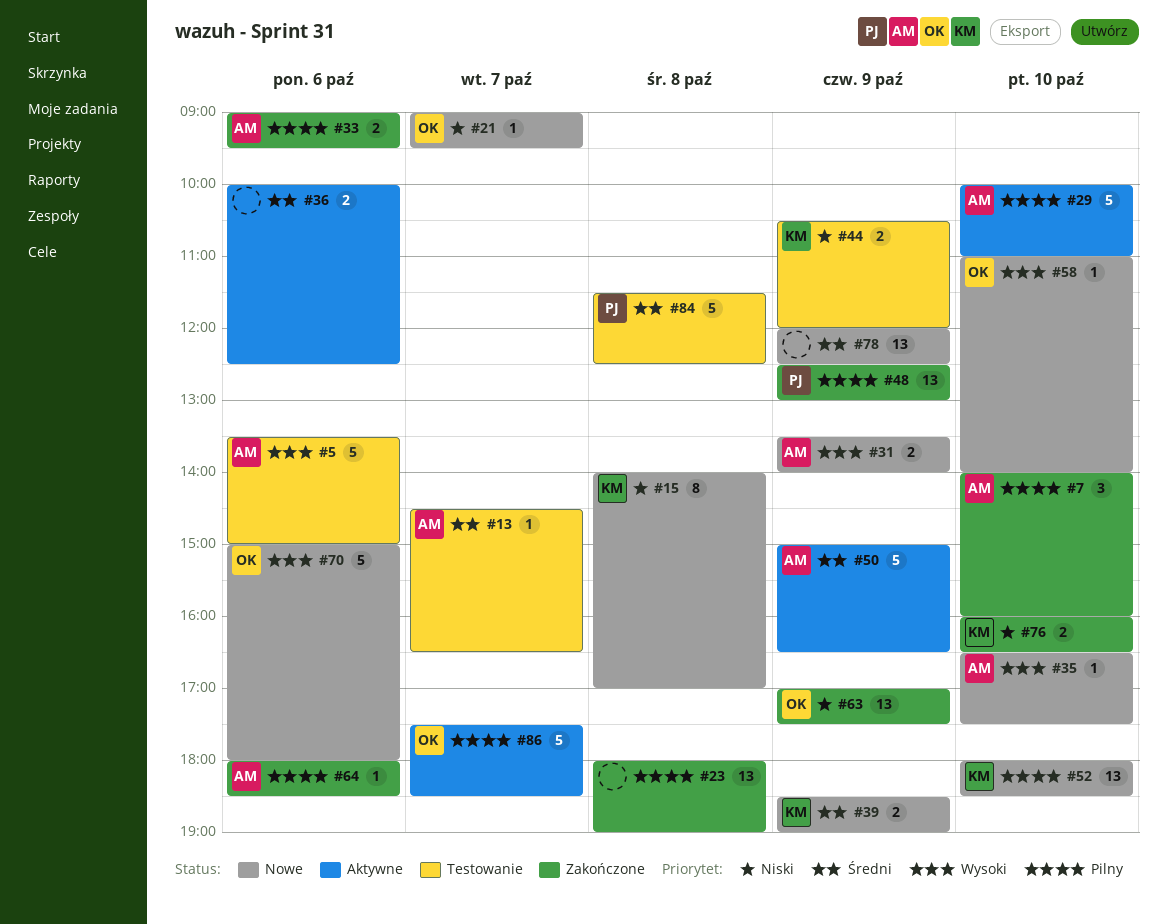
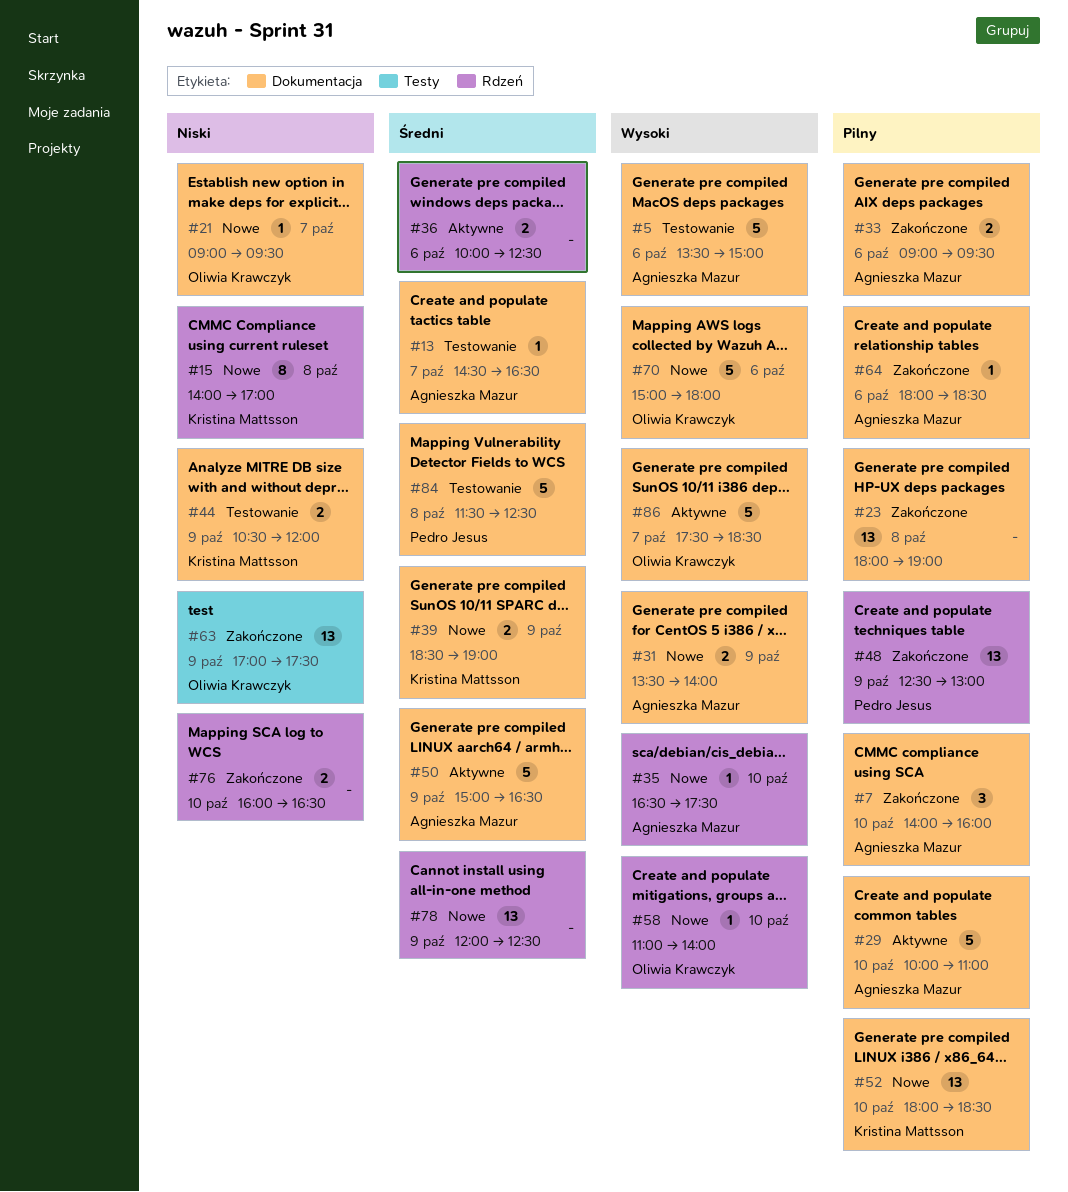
#76, owner: Kristina Mattsson -> none
#86, priority: Pilny -> Wysoki

